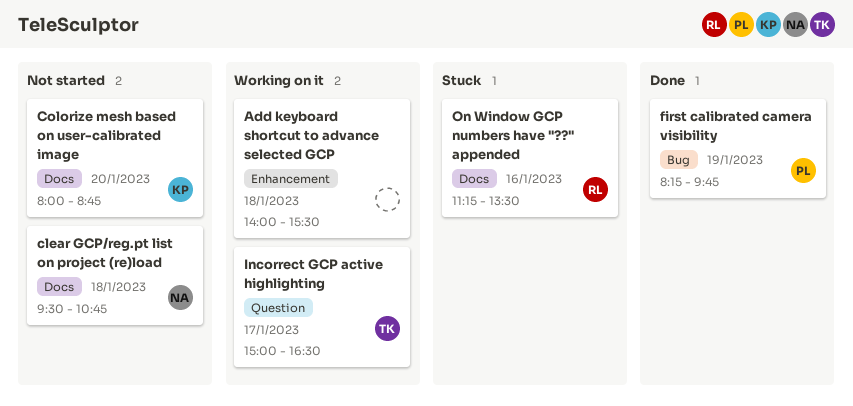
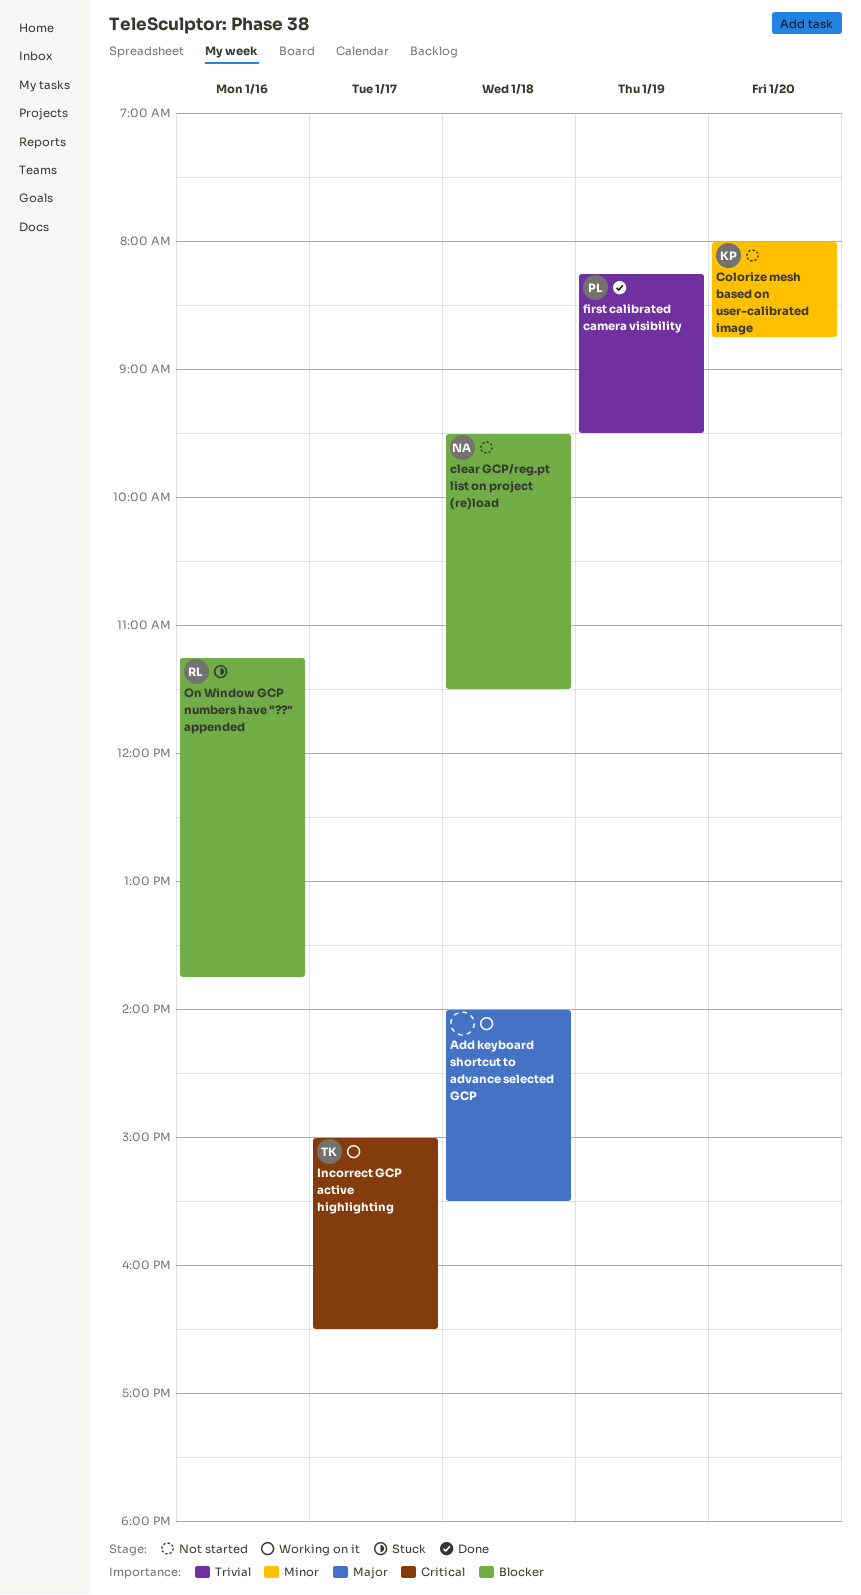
clear GCP/reg.pt list on project (re)load, ends: 10:45 -> 11:30
first calibrated camera visibility, ends: 09:45 -> 09:30
On Window GCP numbers have "??" appended, ends: 13:30 -> 13:45

